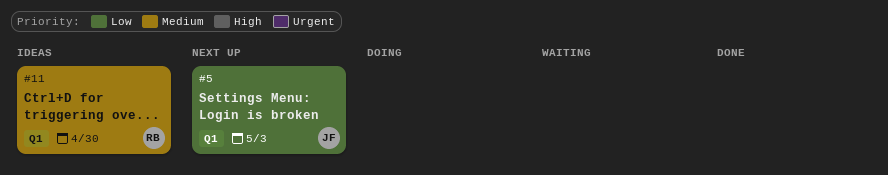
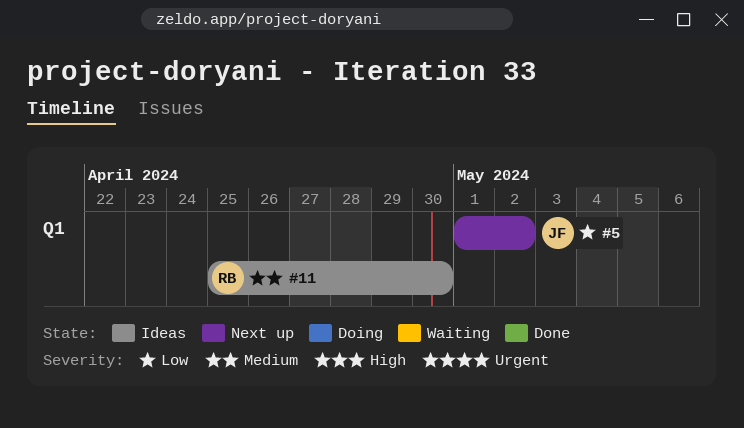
#5, due: May 3 -> May 2

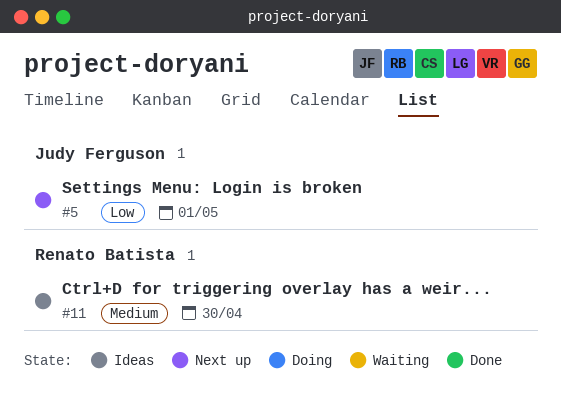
#5, due: May 2 -> May 1

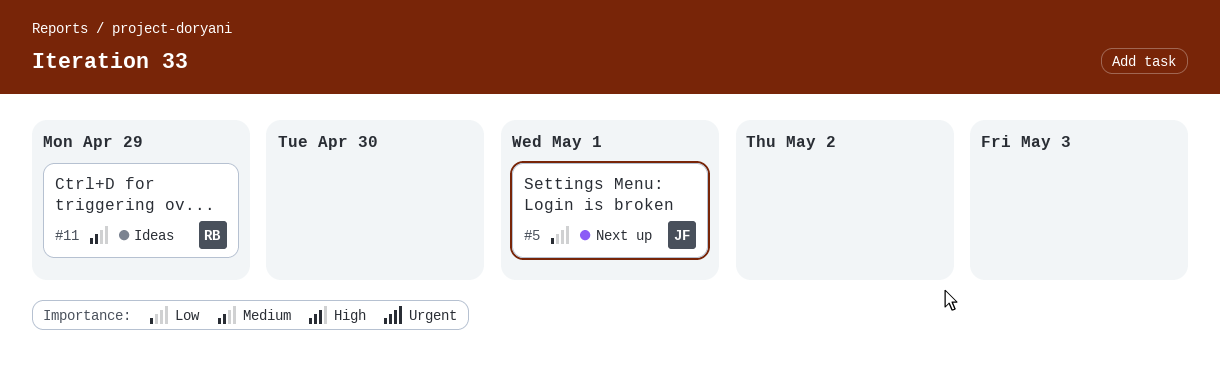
#11, due: Apr 30 -> Apr 29

